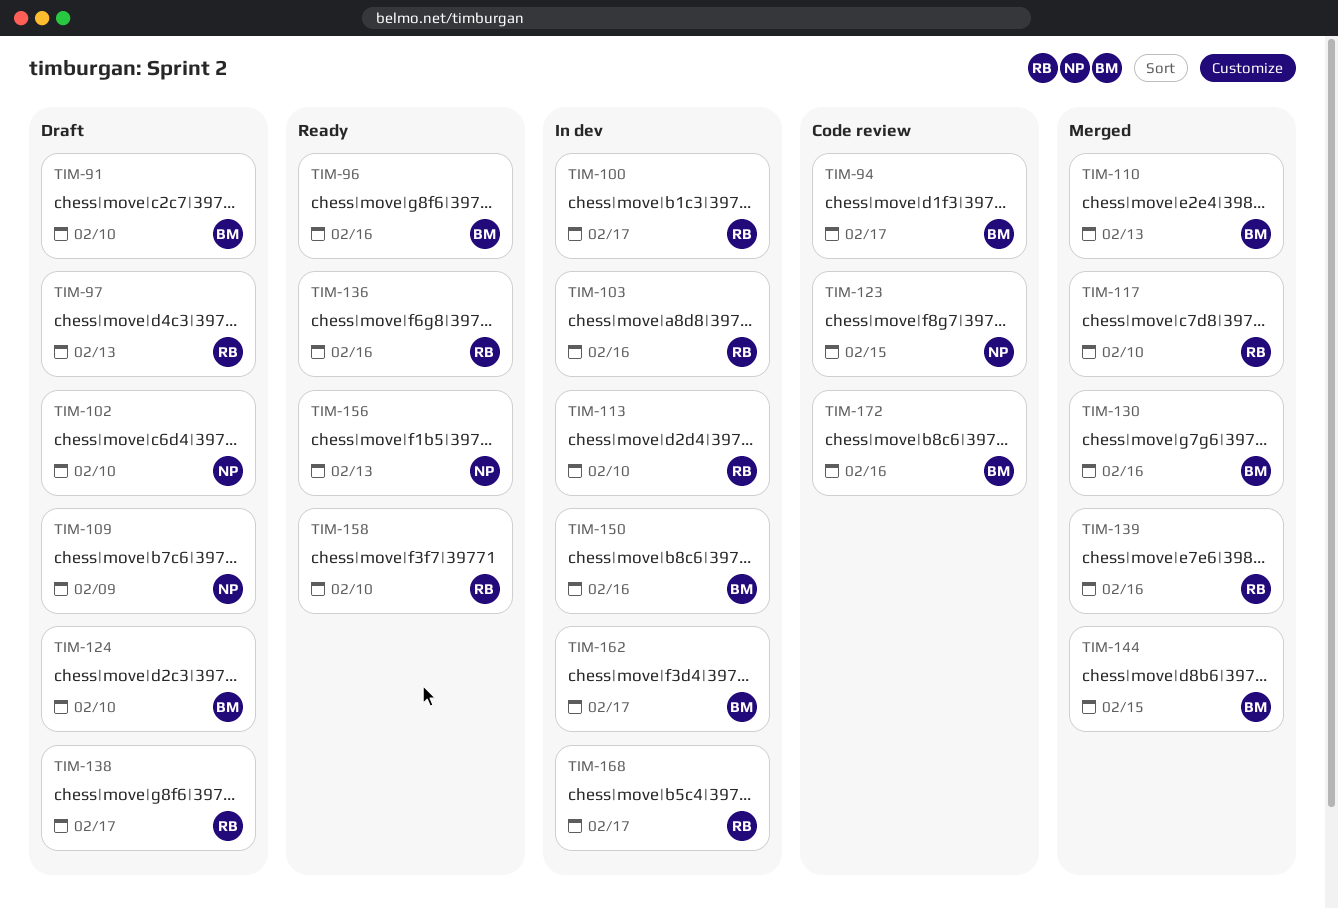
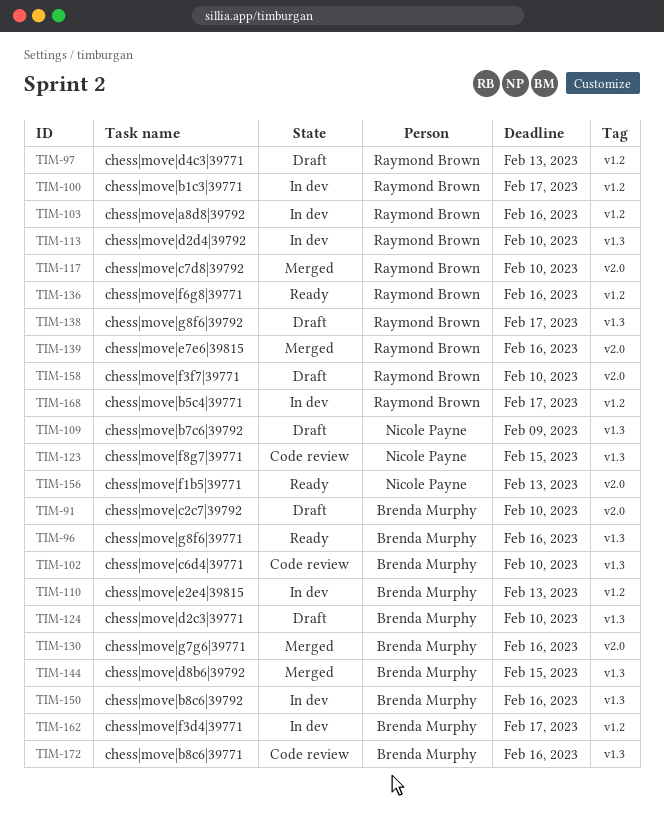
TIM-94: present -> none
TIM-102, status: Draft -> Code review
TIM-102, owner: Nicole Payne -> Brenda Murphy
TIM-110, status: Merged -> In dev
TIM-158, status: Ready -> Draft

